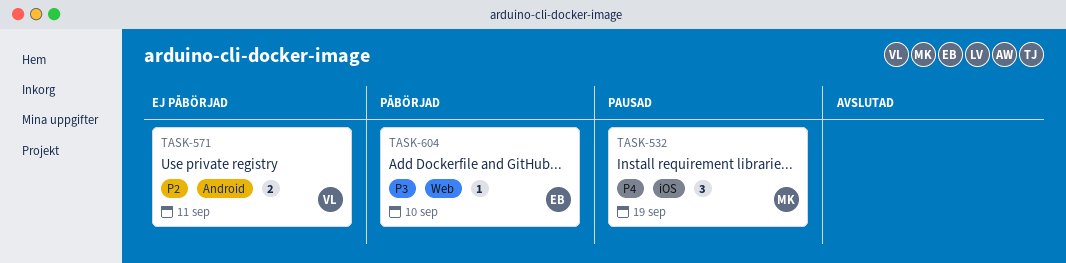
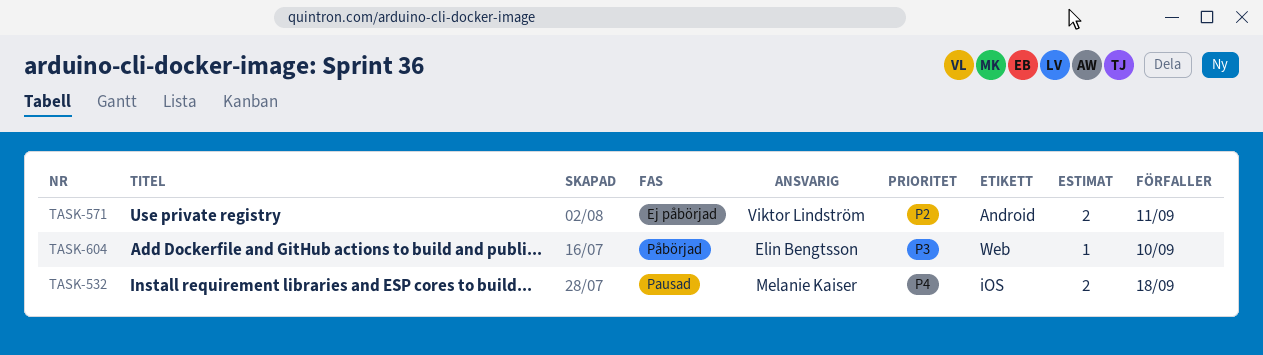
TASK-532, estimate: 3 -> 2
TASK-532, due: Sep 19 -> Sep 18

